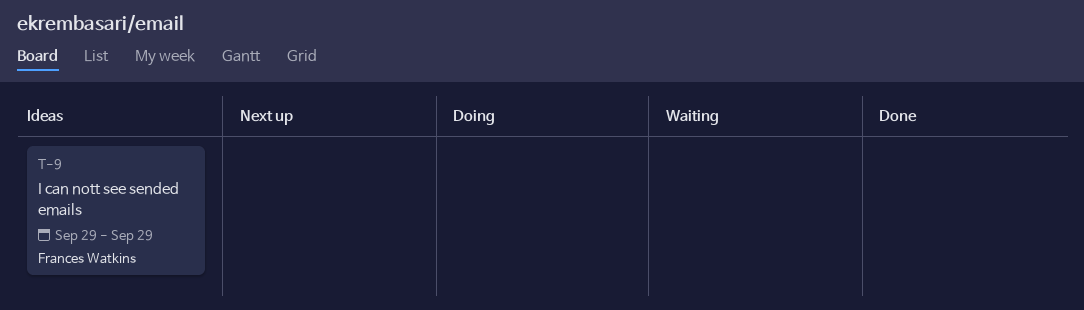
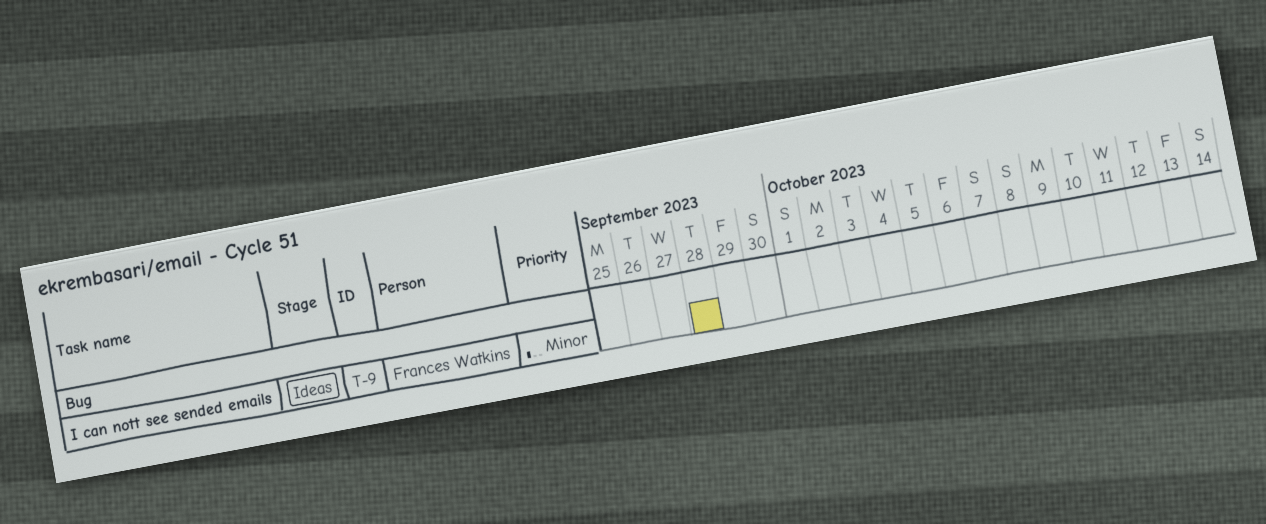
T-9, start: Sep 29 -> Sep 28
T-9, due: Sep 29 -> Sep 28

